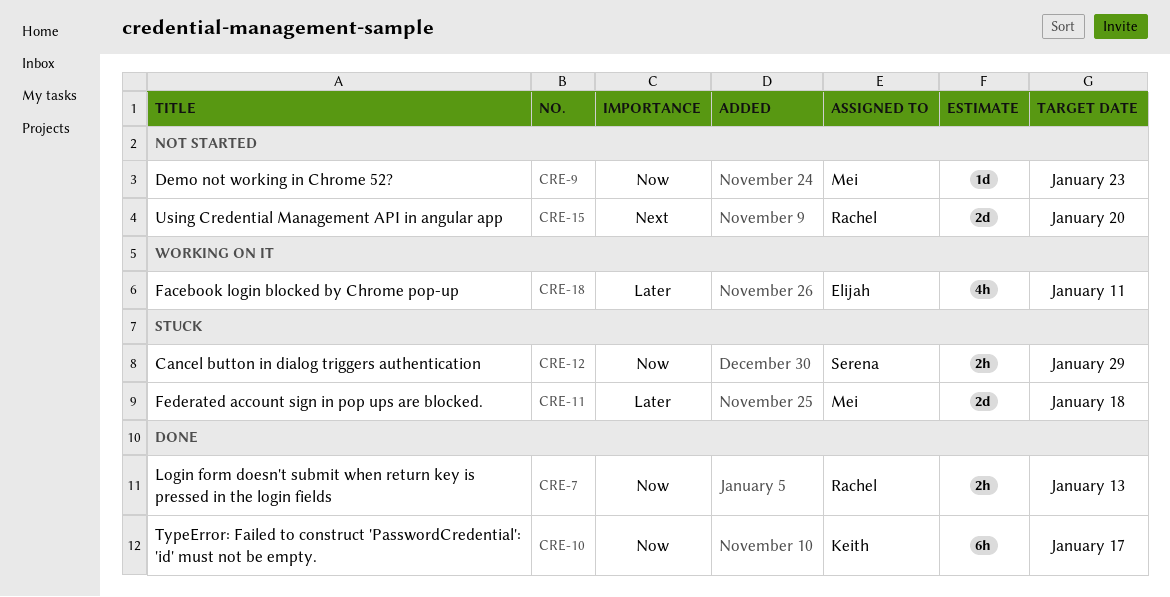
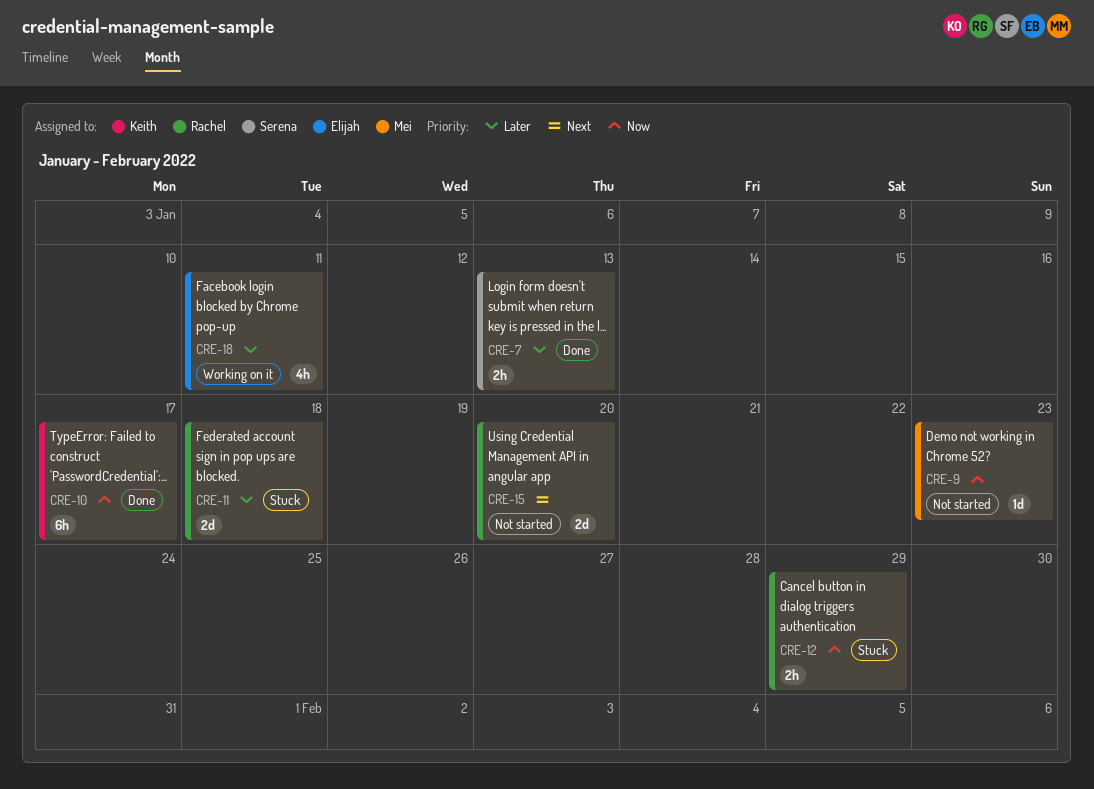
CRE-7, owner: Rachel -> Serena
CRE-7, priority: Now -> Later
CRE-11, owner: Mei -> Rachel
CRE-12, owner: Serena -> Rachel

